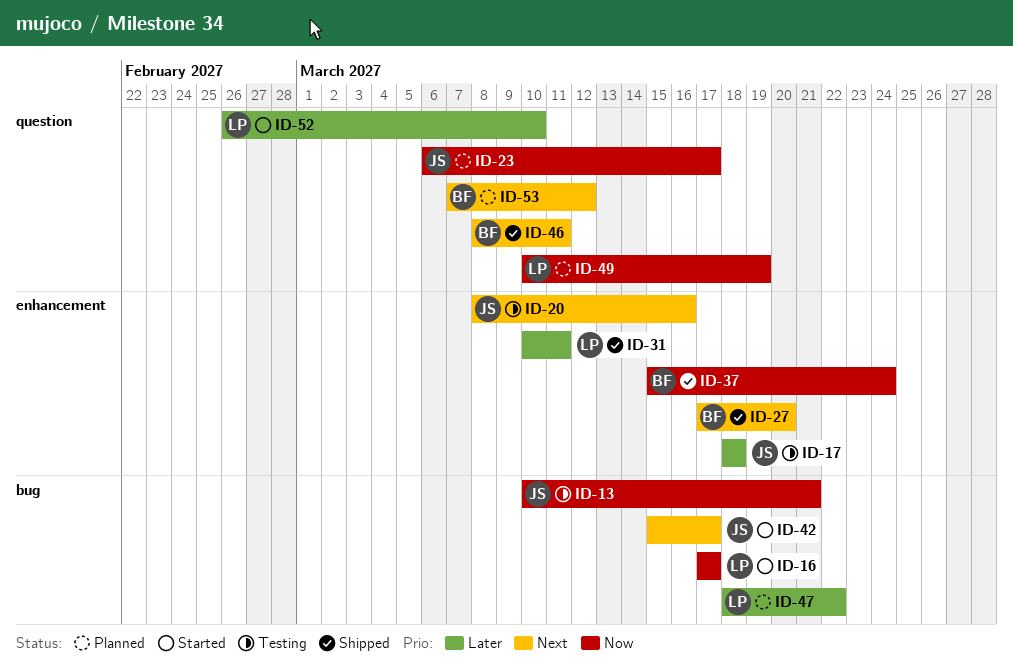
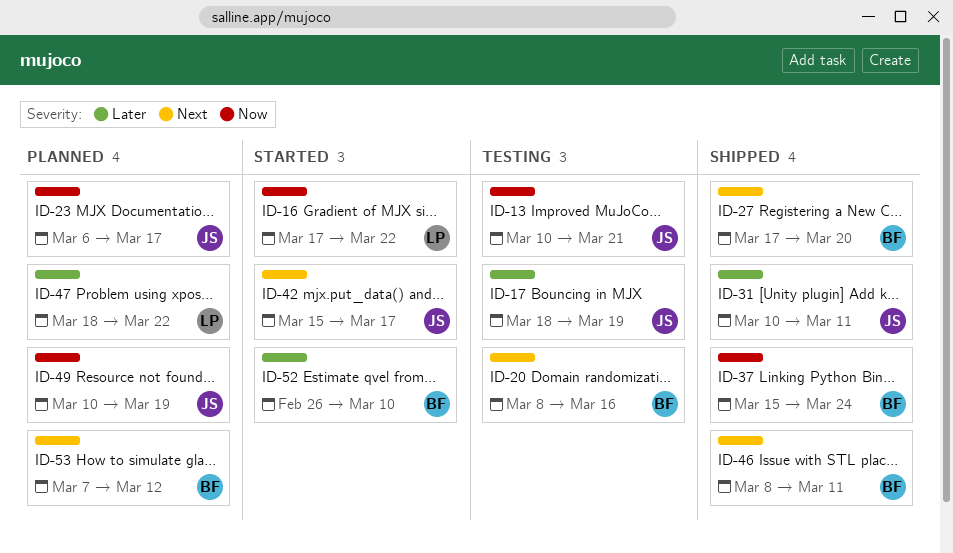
ID-16, due: Mar 17 -> Mar 22
ID-17, due: Mar 18 -> Mar 19
ID-20, owner: JS -> BF
ID-31, owner: LP -> JS
ID-49, owner: LP -> JS
ID-52, owner: LP -> BF

